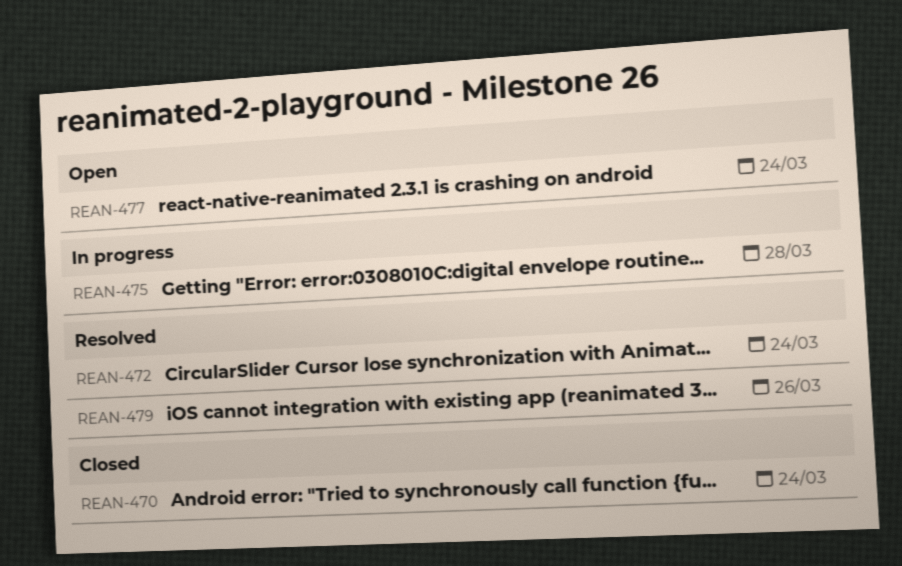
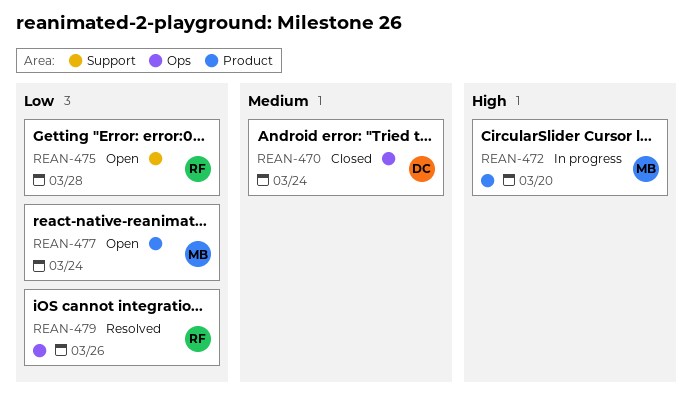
REAN-472, status: Resolved -> In progress
REAN-472, due: Mar 24 -> Mar 20
REAN-475, status: In progress -> Open

